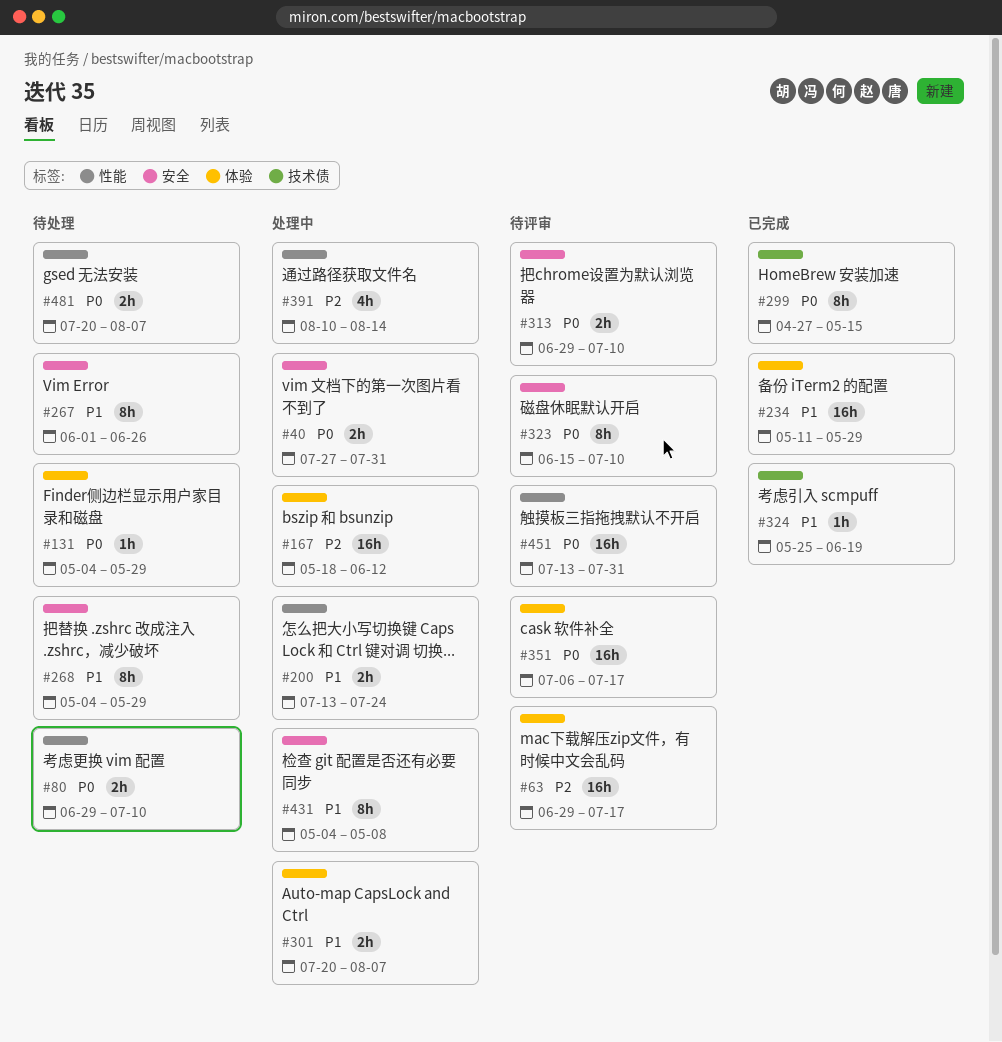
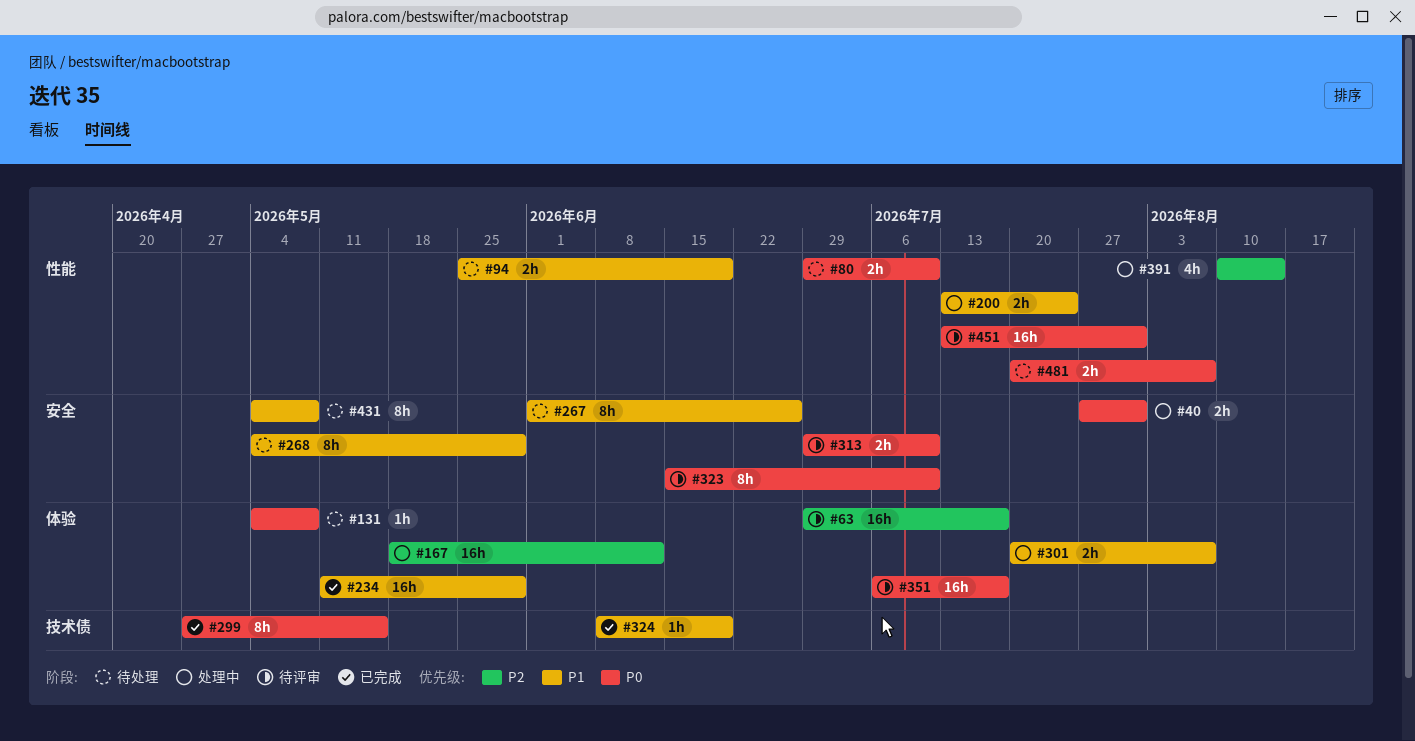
#94: none -> present
#131, due: May 29 -> May 8
#324, start: May 25 -> Jun 8
#431, status: 处理中 -> 待处理

